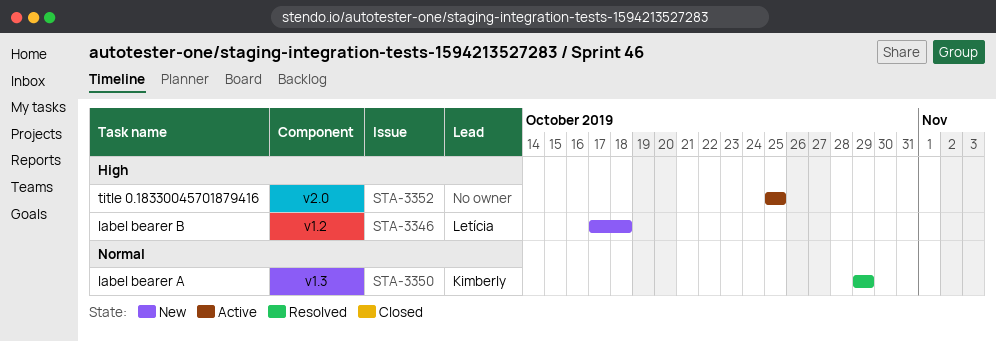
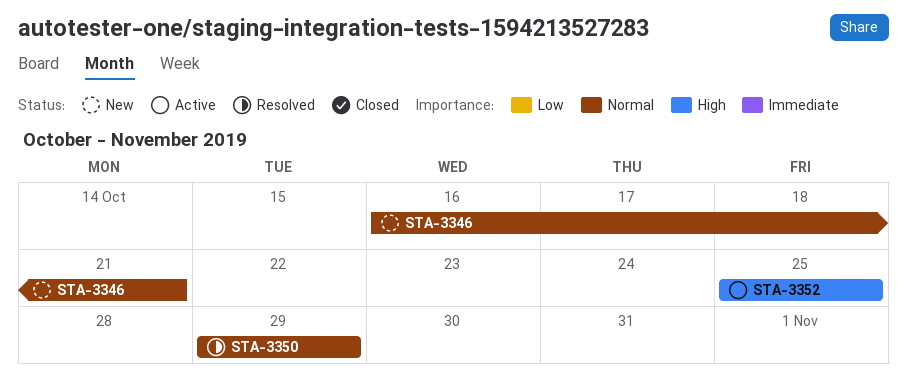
STA-3346, priority: High -> Normal
STA-3346, start: Oct 17 -> Oct 16
STA-3346, due: Oct 18 -> Oct 21

